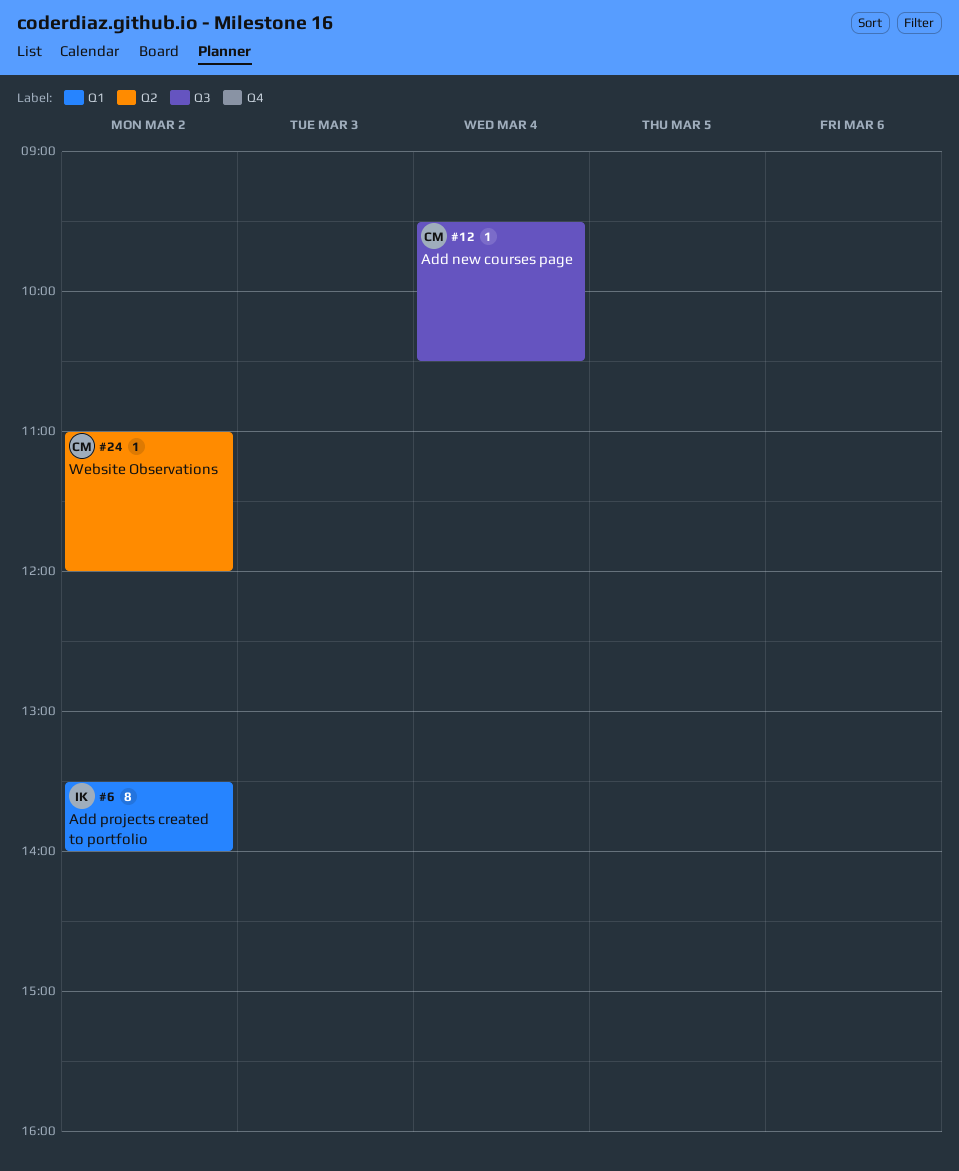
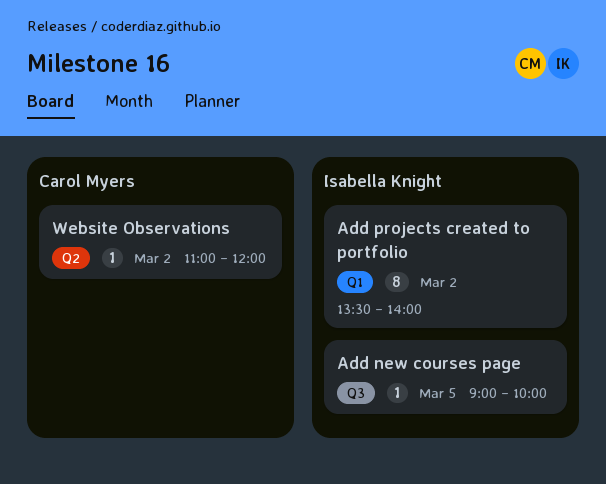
Add new courses page, owner: Carol Myers -> Isabella Knight
Add new courses page, day: Mar 4 -> Mar 5
Add new courses page, begins: 09:30 -> 09:00
Add new courses page, ends: 10:30 -> 10:00

